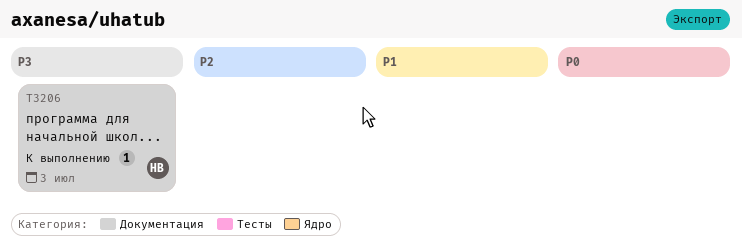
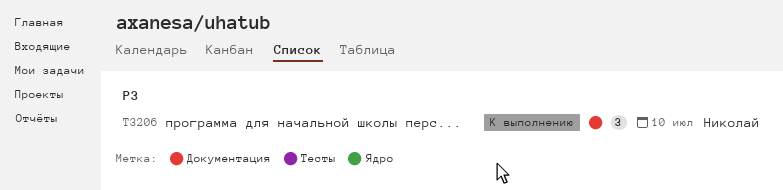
T3206, estimate: 1 -> 3
T3206, due: Jul 3 -> Jul 10

